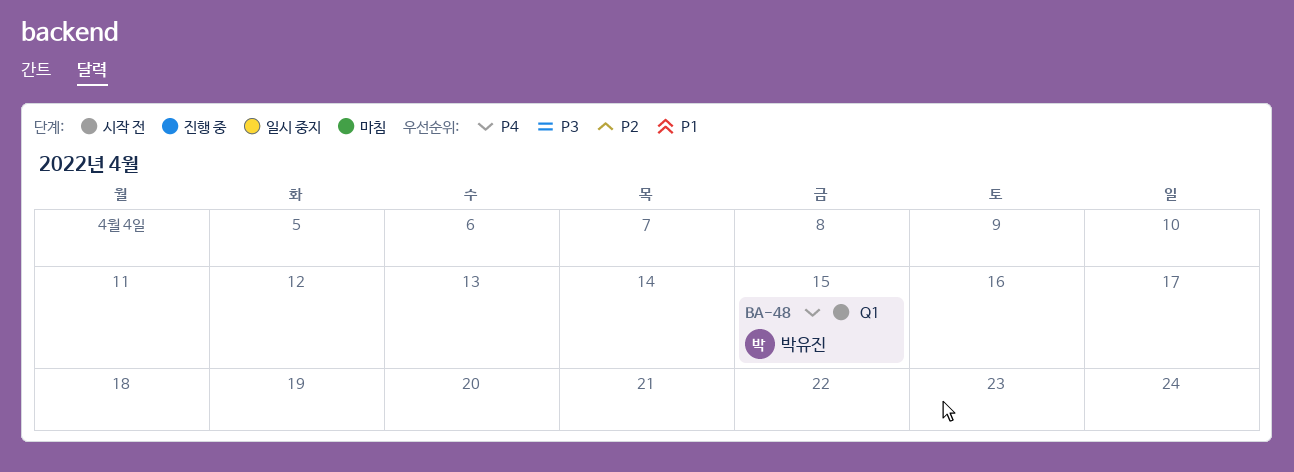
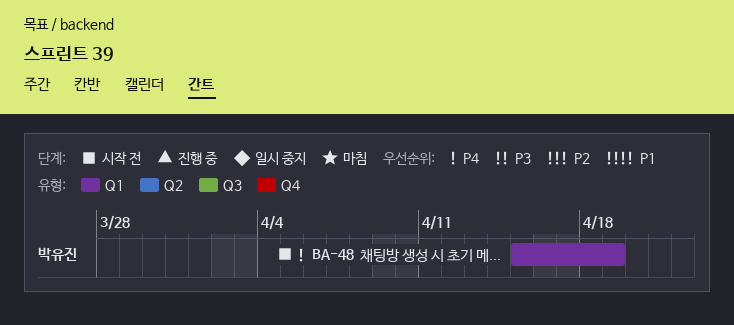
BA-48, due: Apr 15 -> Apr 19

